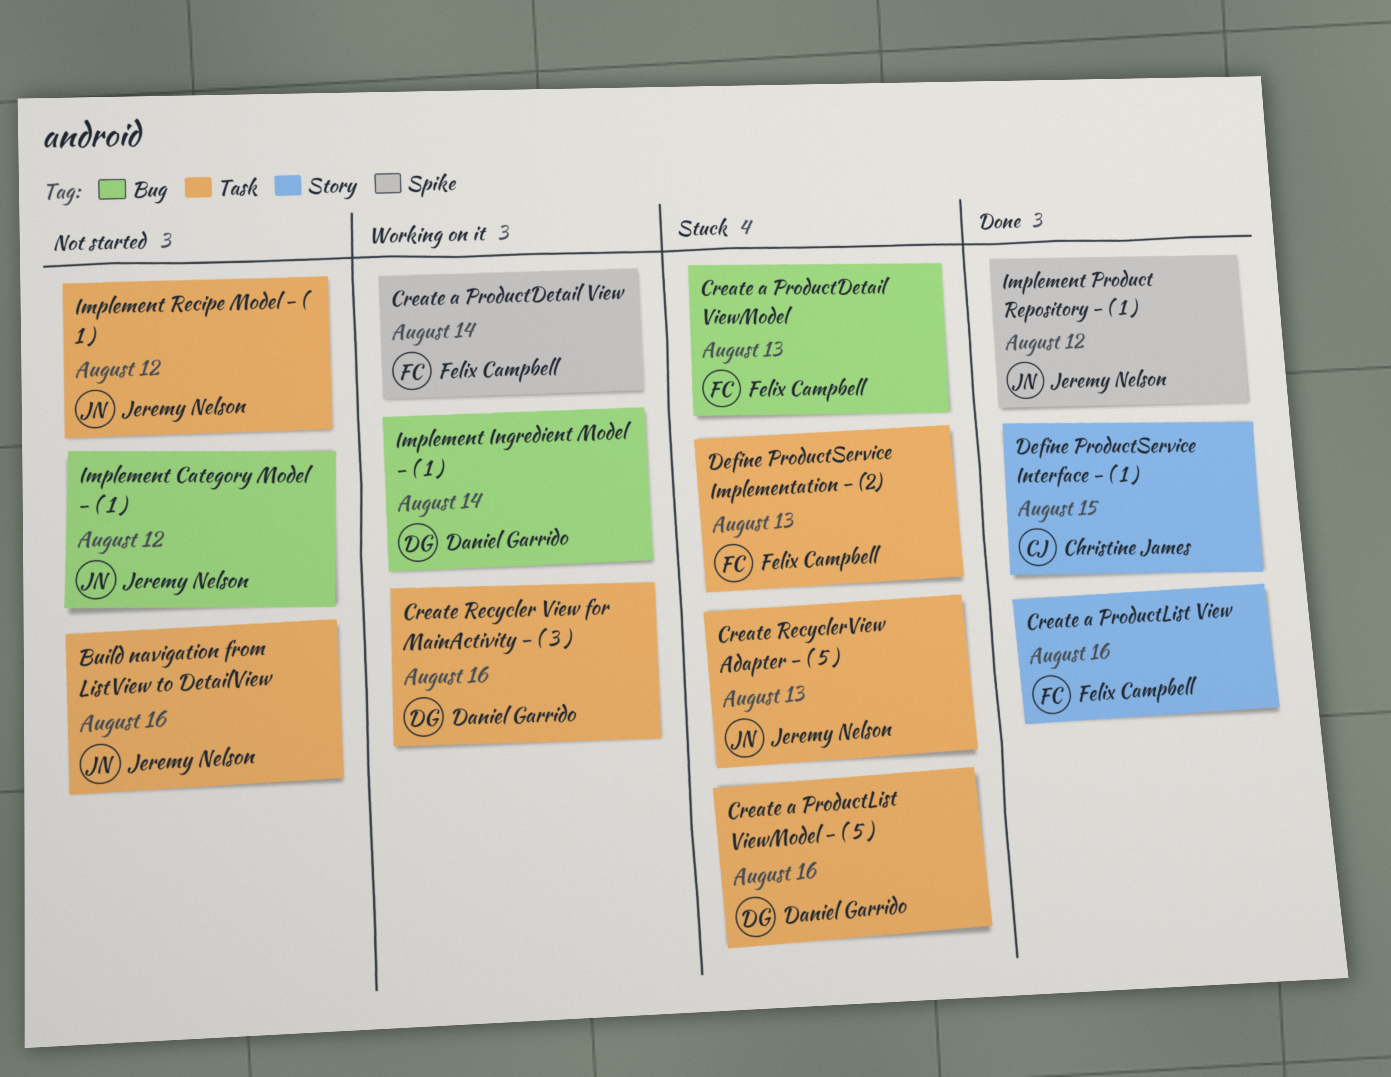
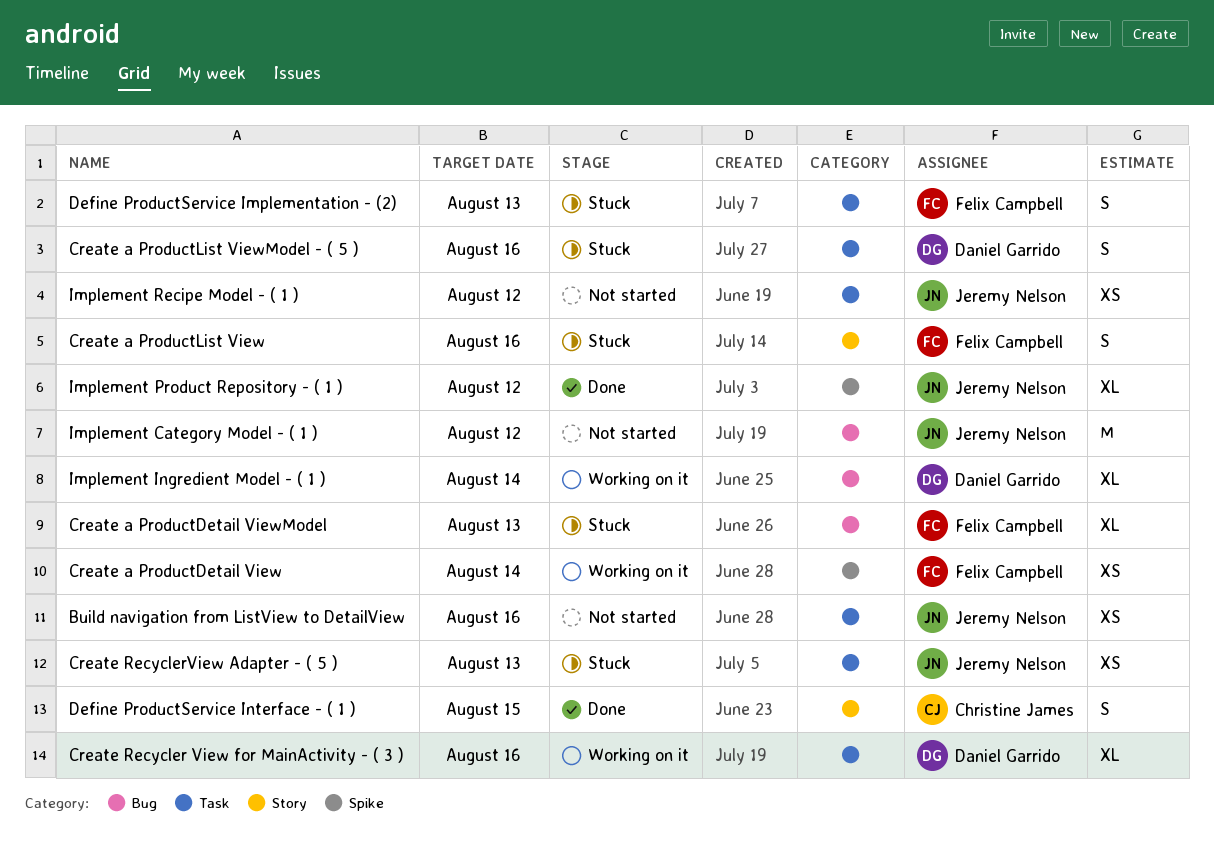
Create a ProductList View, status: Done -> Stuck

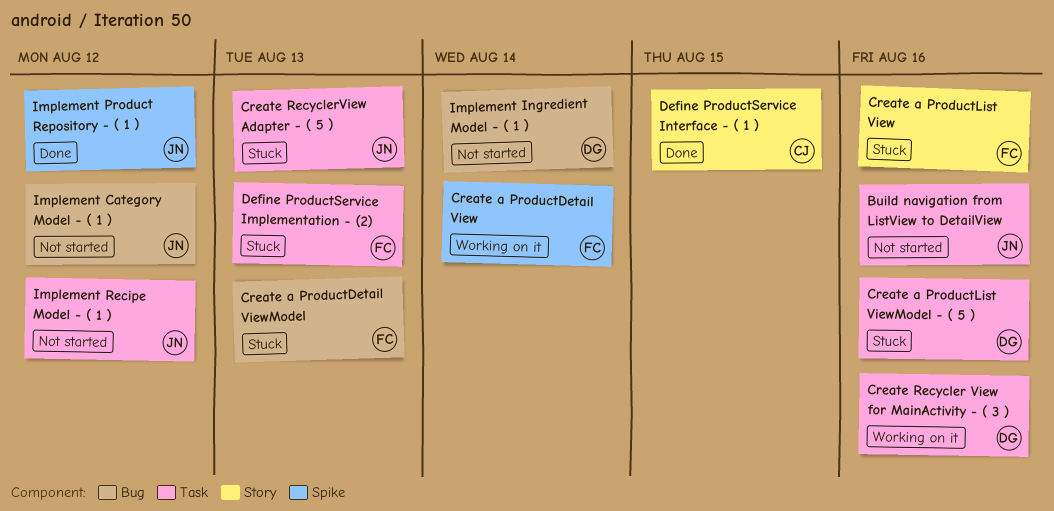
Implement Ingredient Model - ( 1 ), status: Working on it -> Not started

